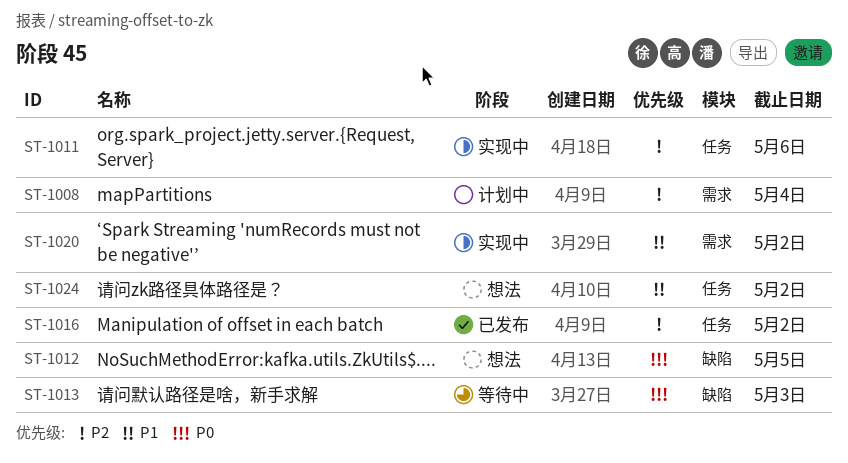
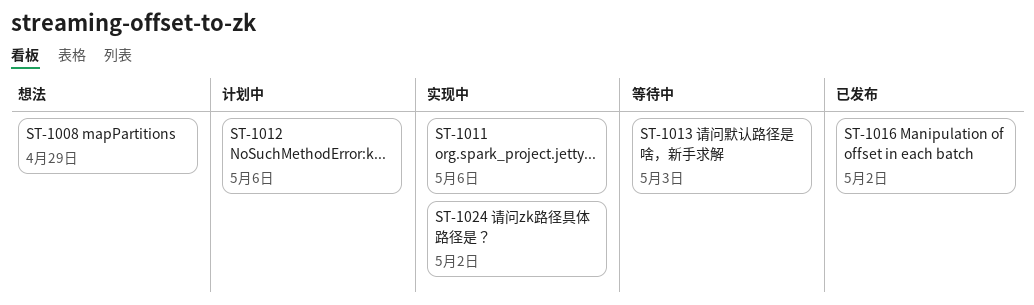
ST-1008, status: 计划中 -> 想法
ST-1008, due: May 4 -> Apr 29
ST-1012, status: 想法 -> 计划中
ST-1012, due: May 5 -> May 6
ST-1020: present -> none
ST-1024, status: 想法 -> 实现中

